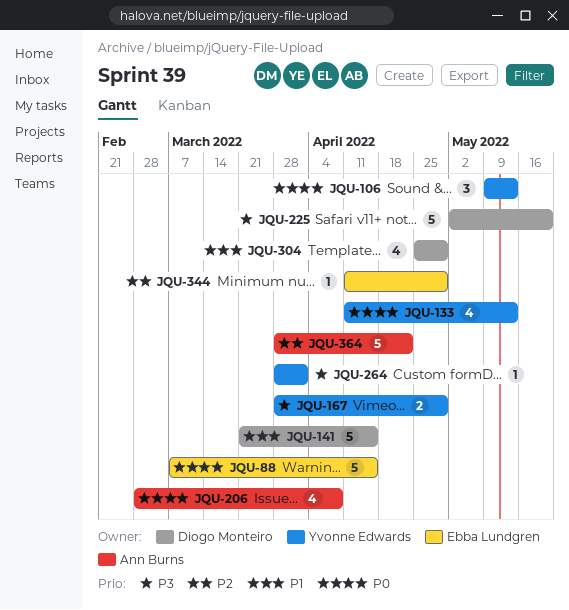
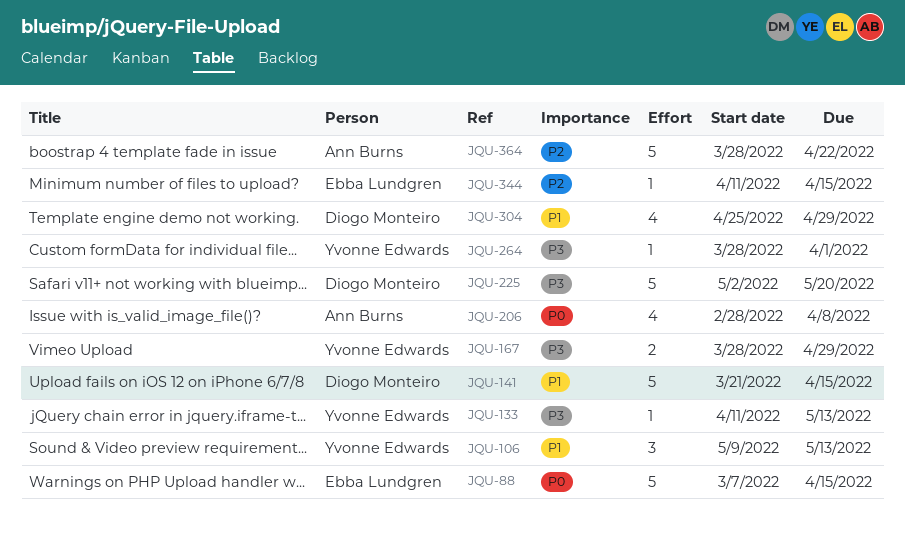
JQU-106, priority: P0 -> P1
JQU-133, priority: P0 -> P3
JQU-133, estimate: 4 -> 1
JQU-344, due: Apr 29 -> Apr 15

